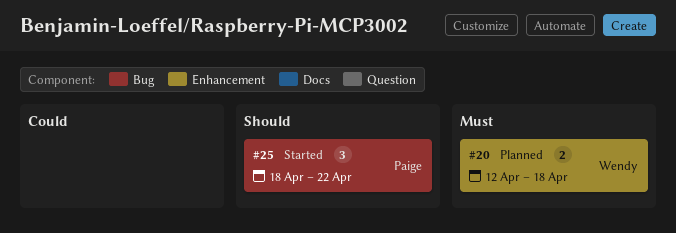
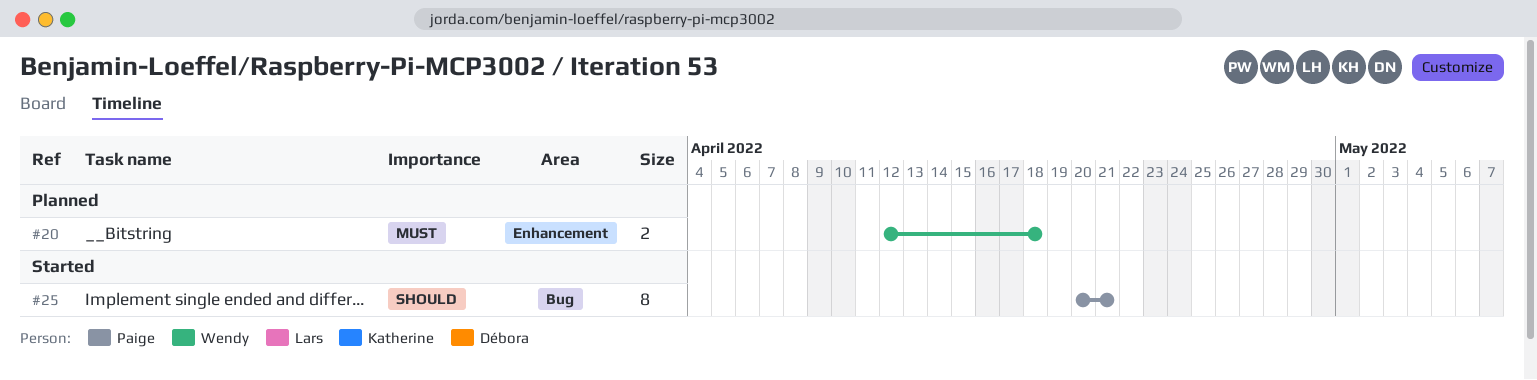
#25, estimate: 3 -> 8
#25, start: Apr 18 -> Apr 20
#25, due: Apr 22 -> Apr 21

